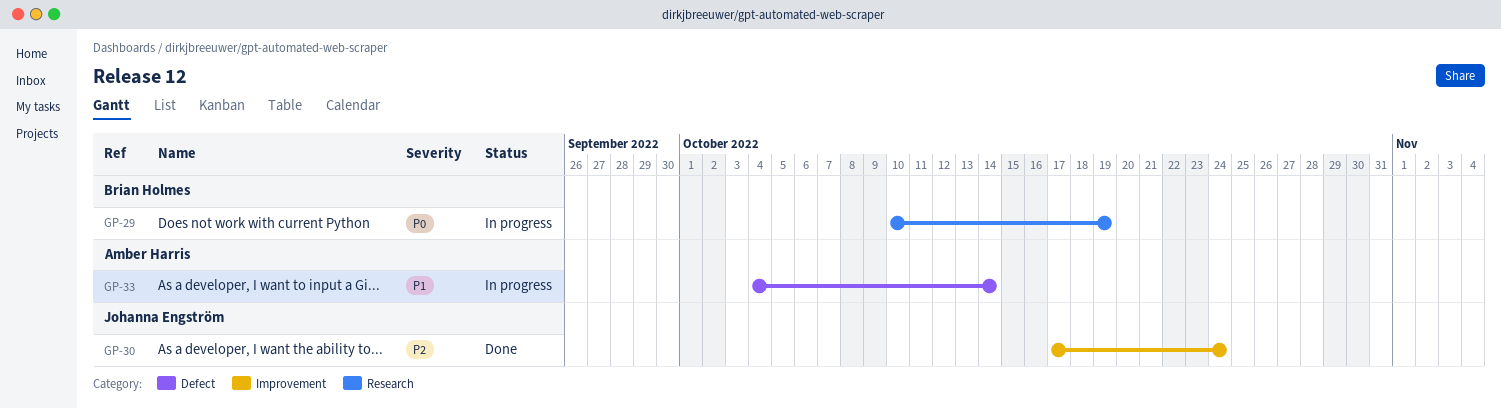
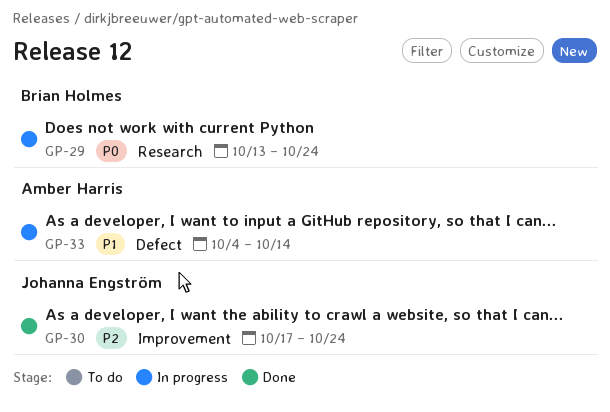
GP-29, start: Oct 10 -> Oct 13
GP-29, due: Oct 19 -> Oct 24

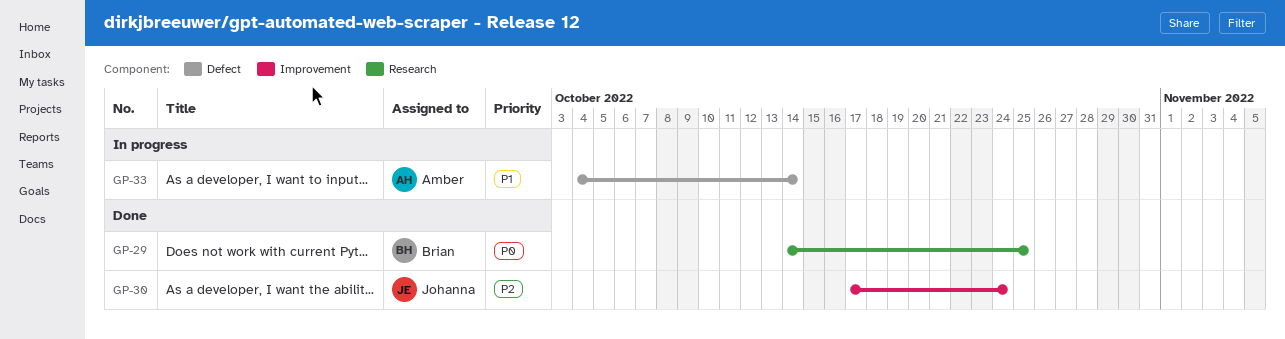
GP-29, status: In progress -> Done
GP-29, start: Oct 13 -> Oct 14
GP-29, due: Oct 24 -> Oct 25

